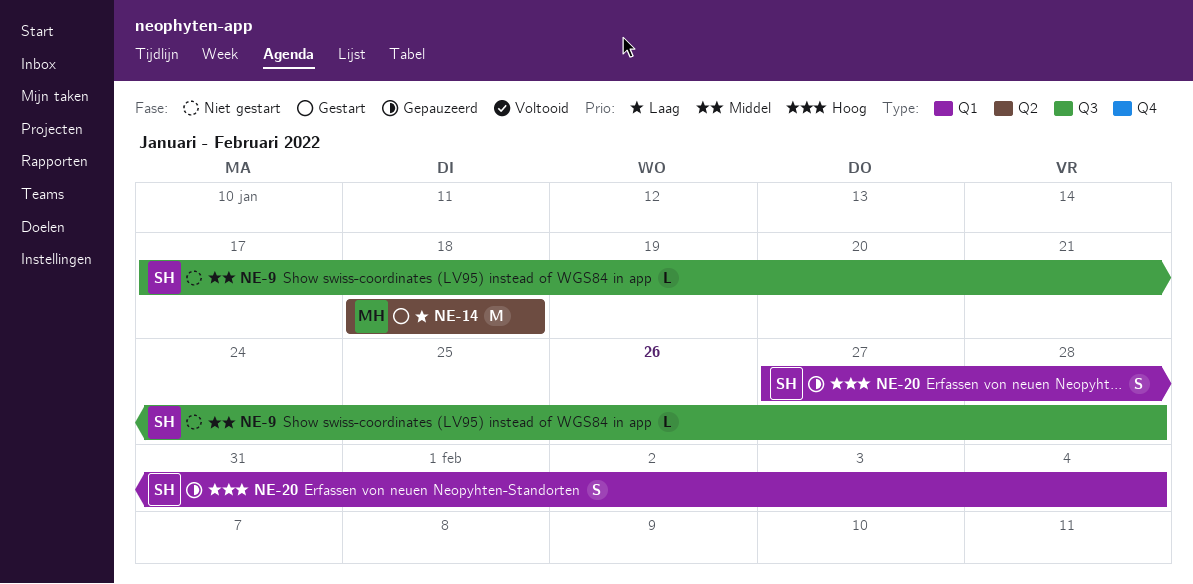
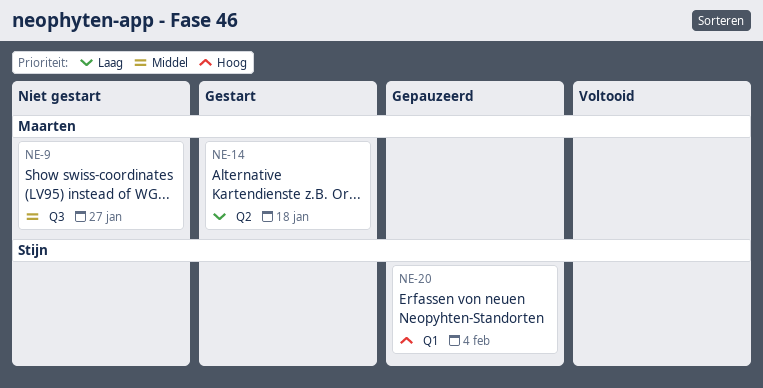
NE-9, owner: Stijn -> Maarten
NE-9, due: Jan 28 -> Jan 27

